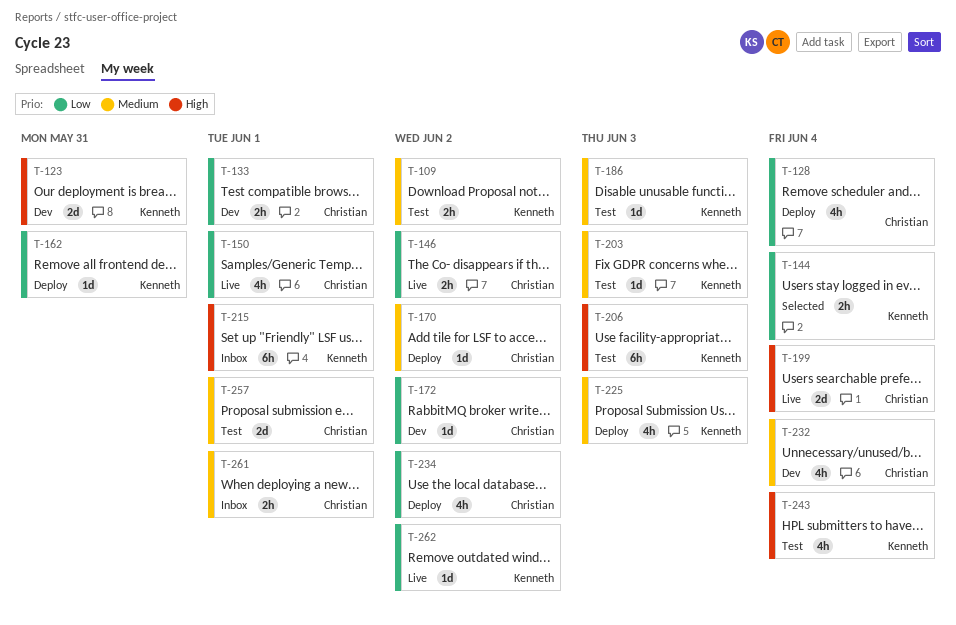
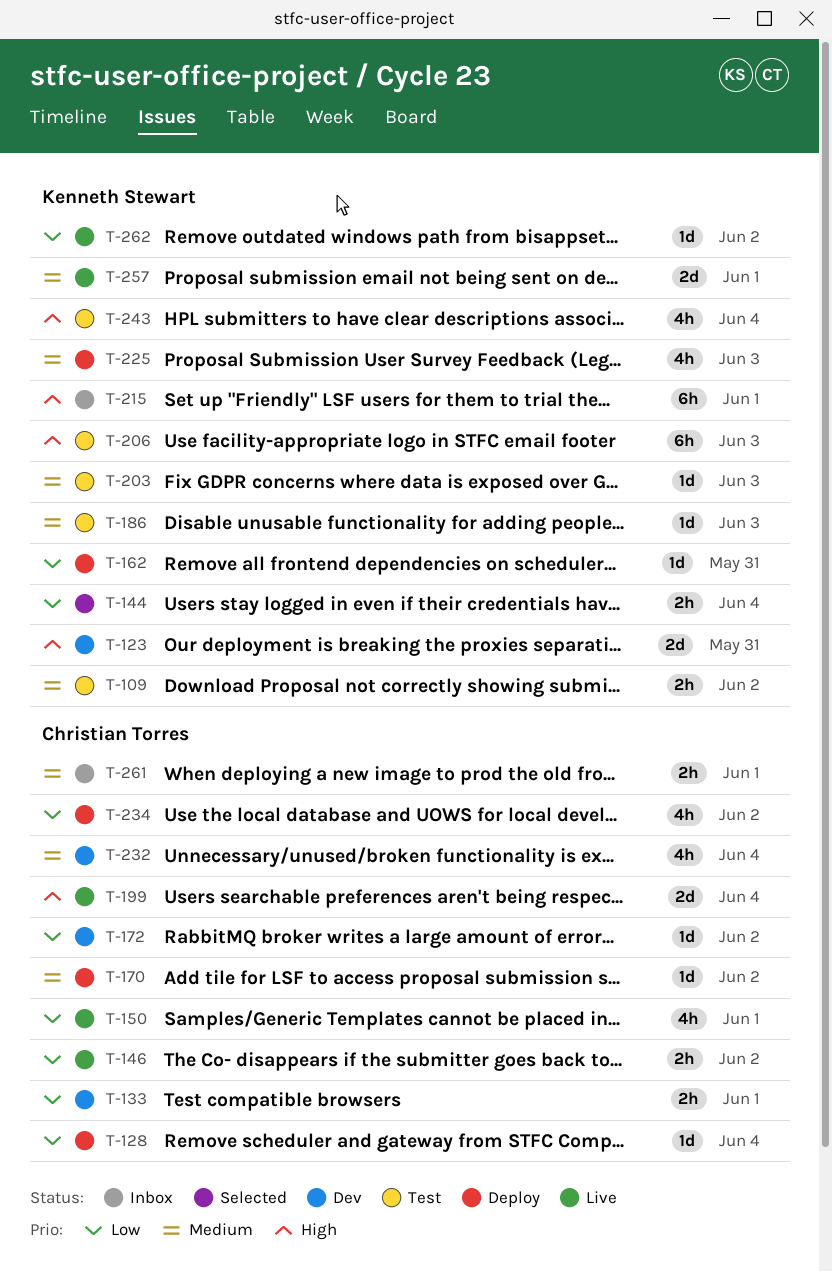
T-128, estimate: 4h -> 1d
T-257, status: Test -> Live
T-257, owner: Christian Torres -> Kenneth Stewart

